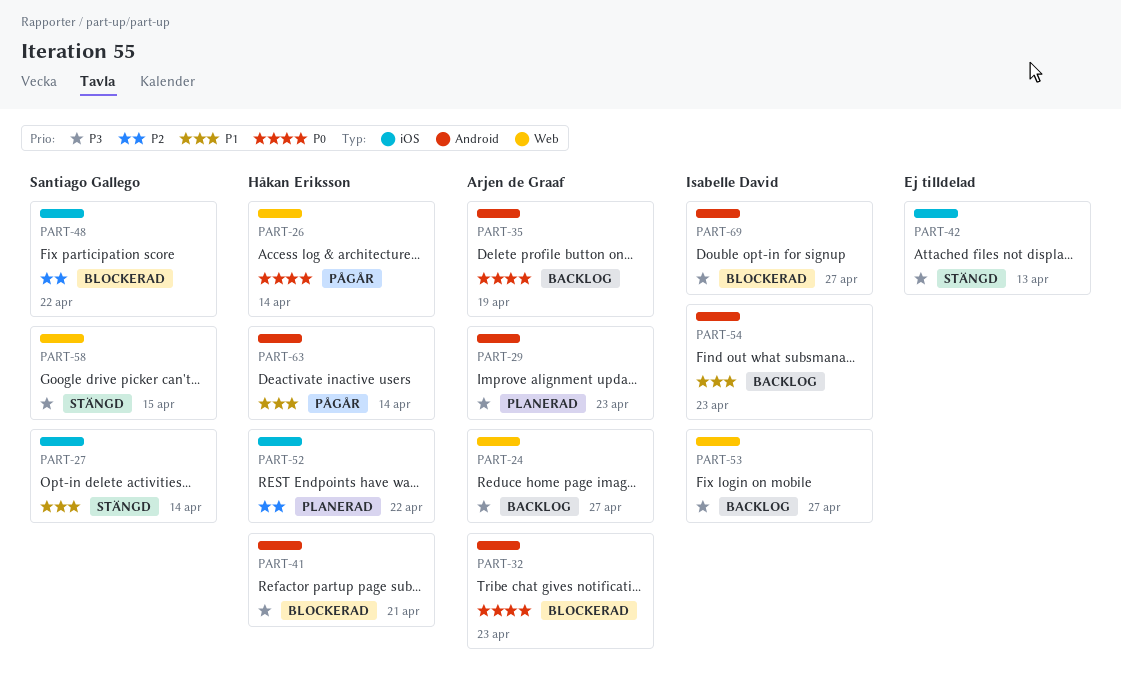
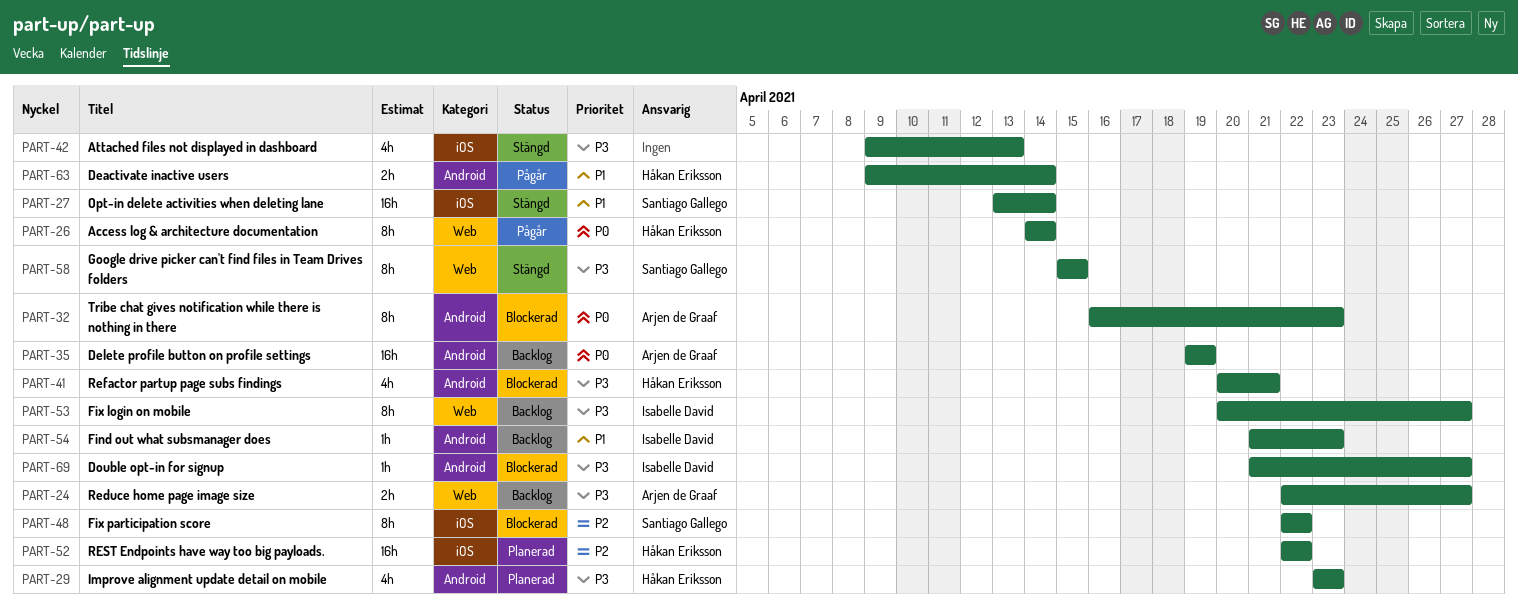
PART-29, owner: Arjen de Graaf -> Håkan Eriksson

